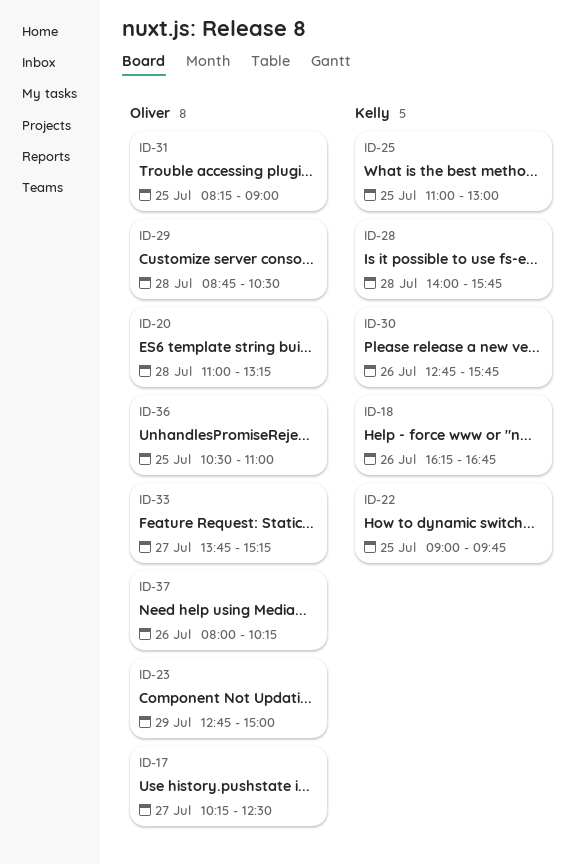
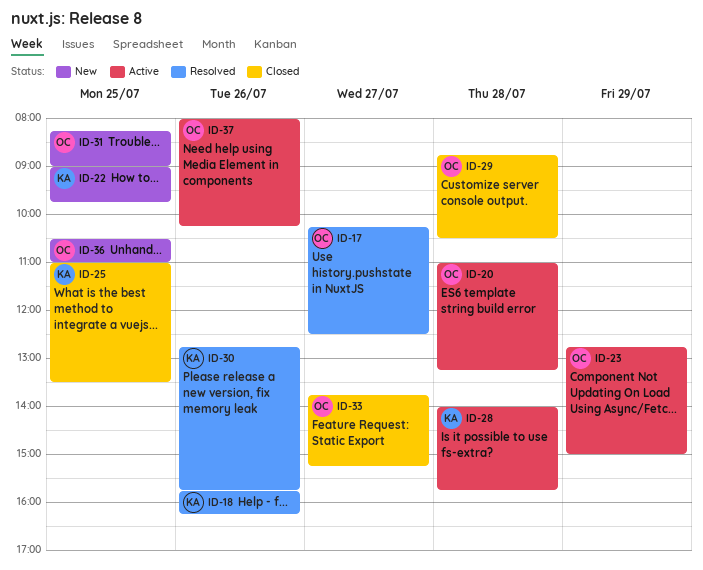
ID-18, begins: 16:15 -> 15:45
ID-18, ends: 16:45 -> 16:15
ID-25, ends: 13:00 -> 13:30

